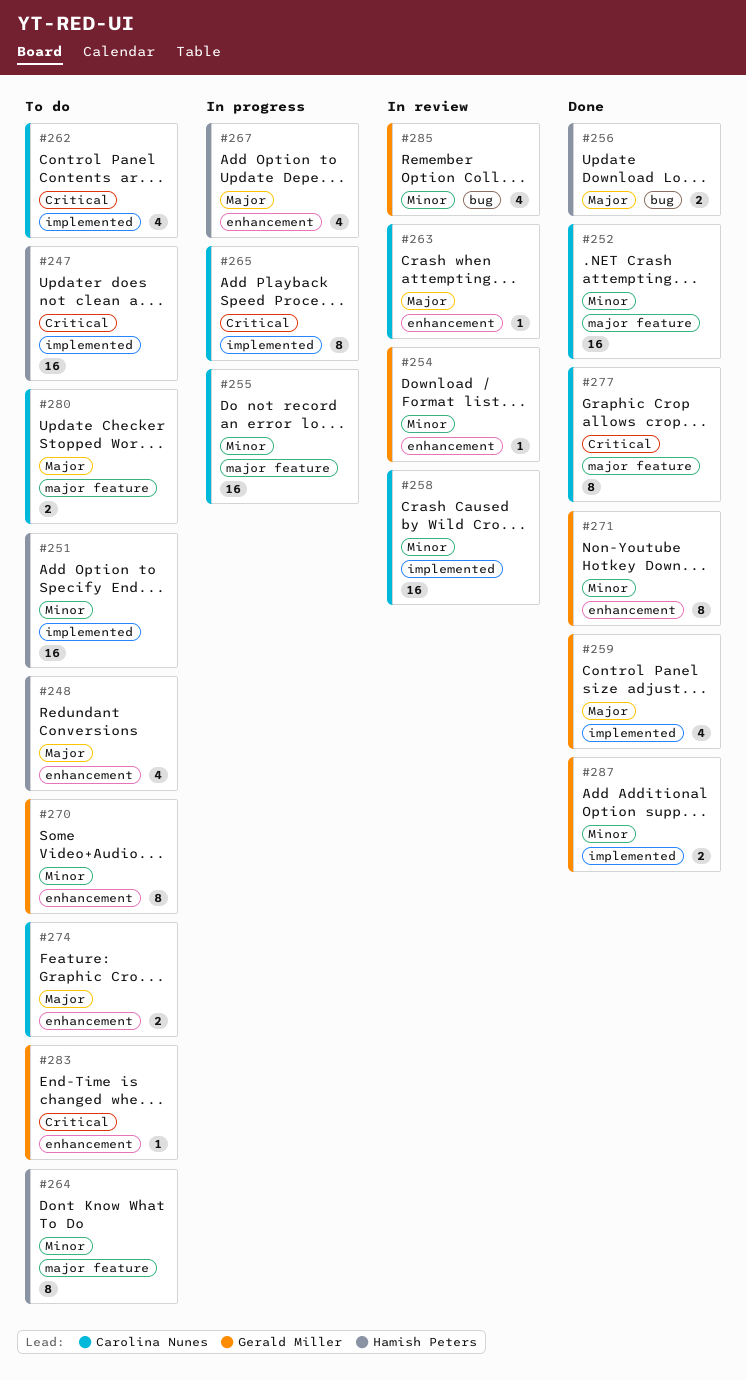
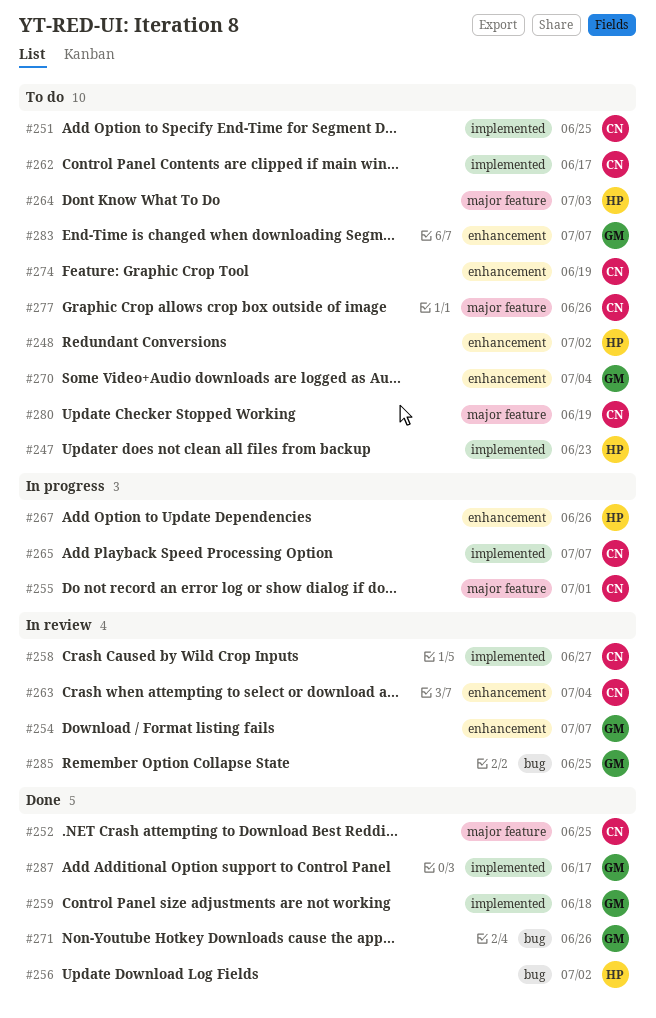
#251, owner: Hamish Peters -> Carolina Nunes
#271, label: enhancement -> bug
#277, status: Done -> To do

